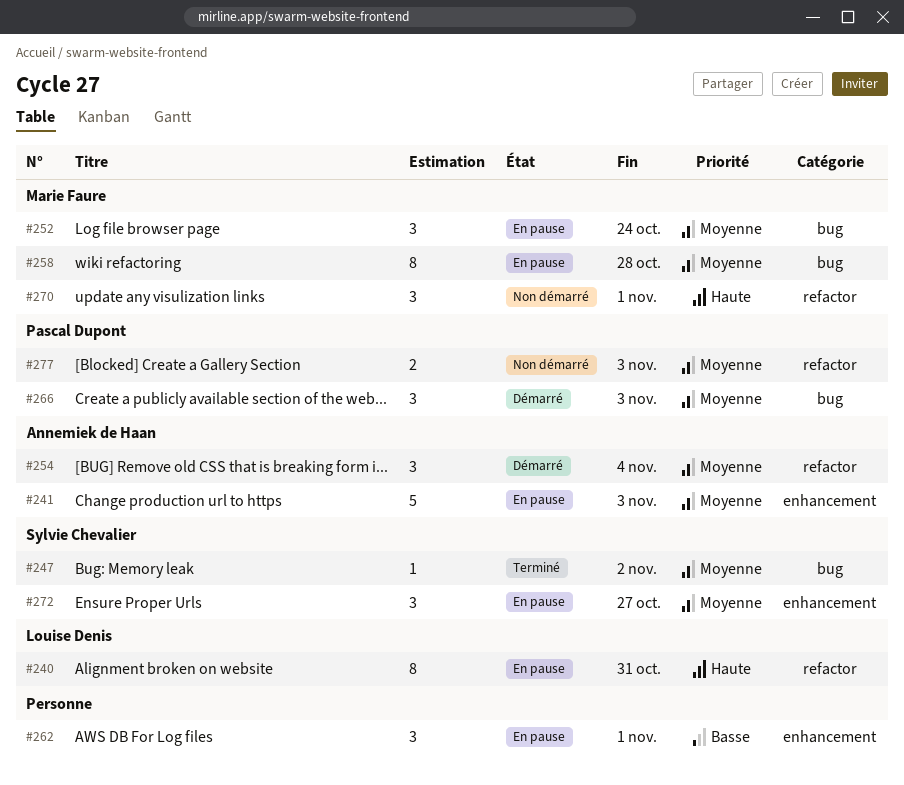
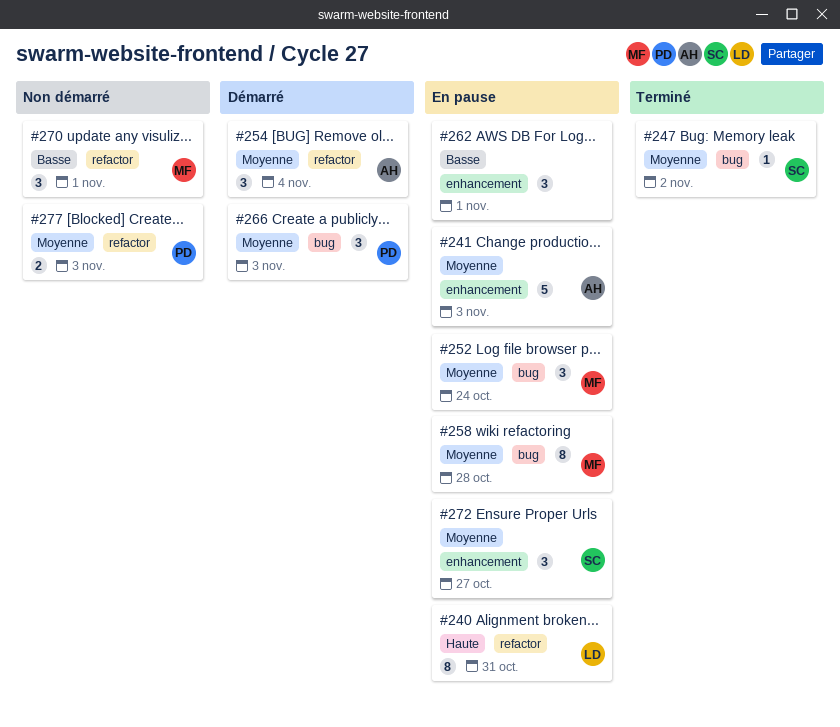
#270, priority: Haute -> Basse

